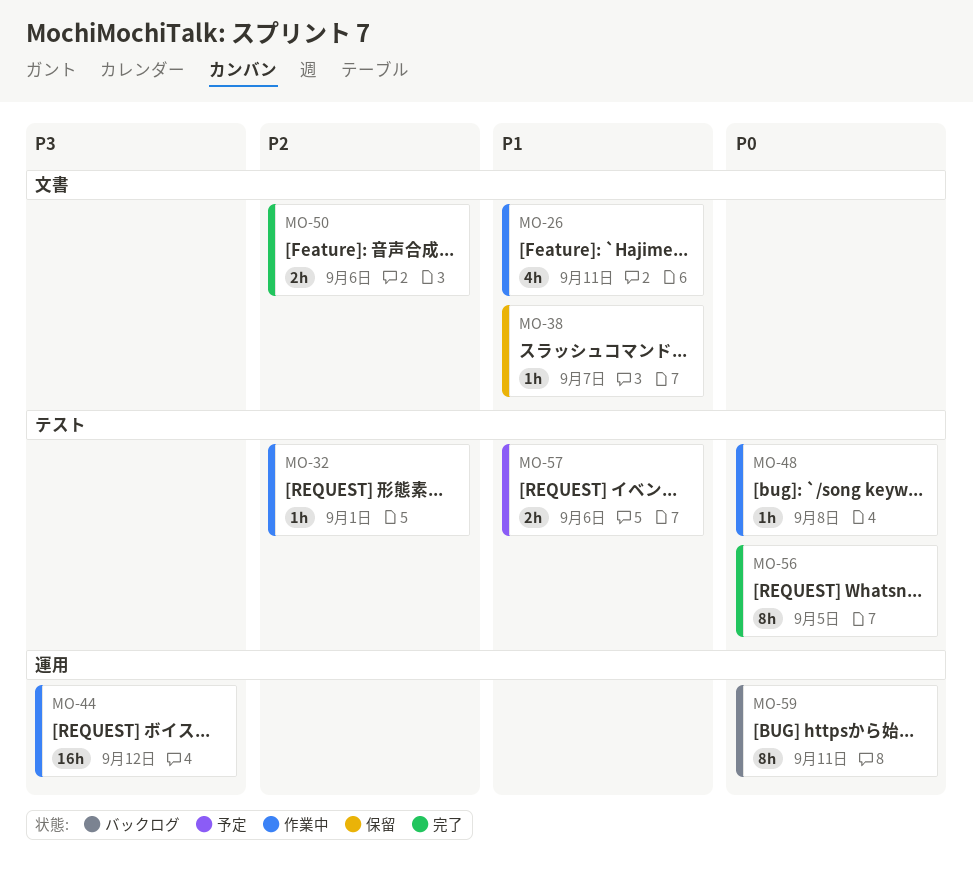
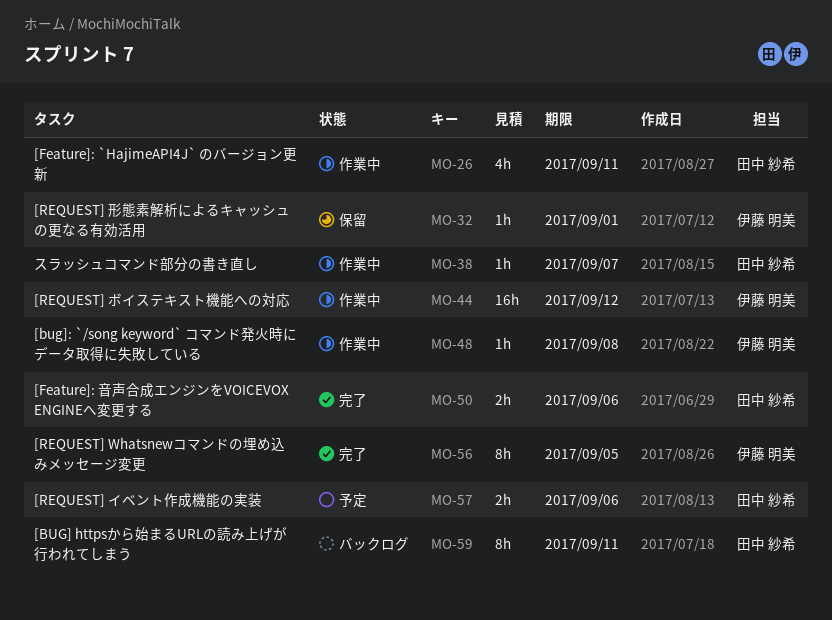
MO-32, status: 作業中 -> 保留
MO-38, status: 保留 -> 作業中

